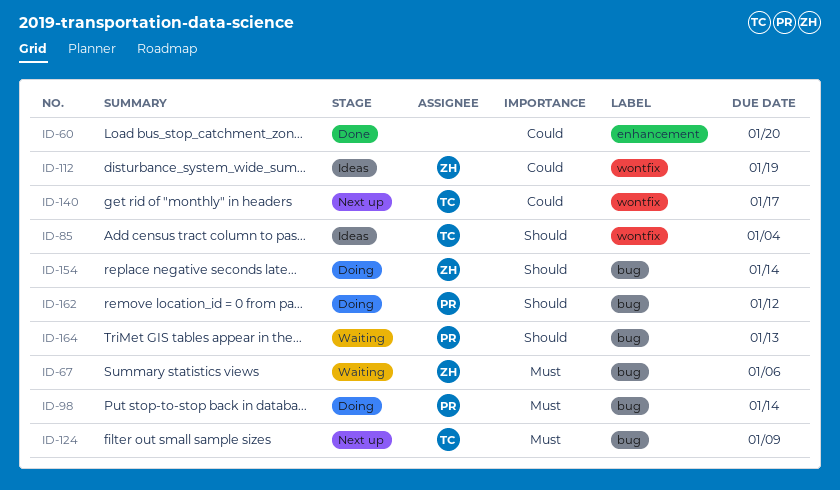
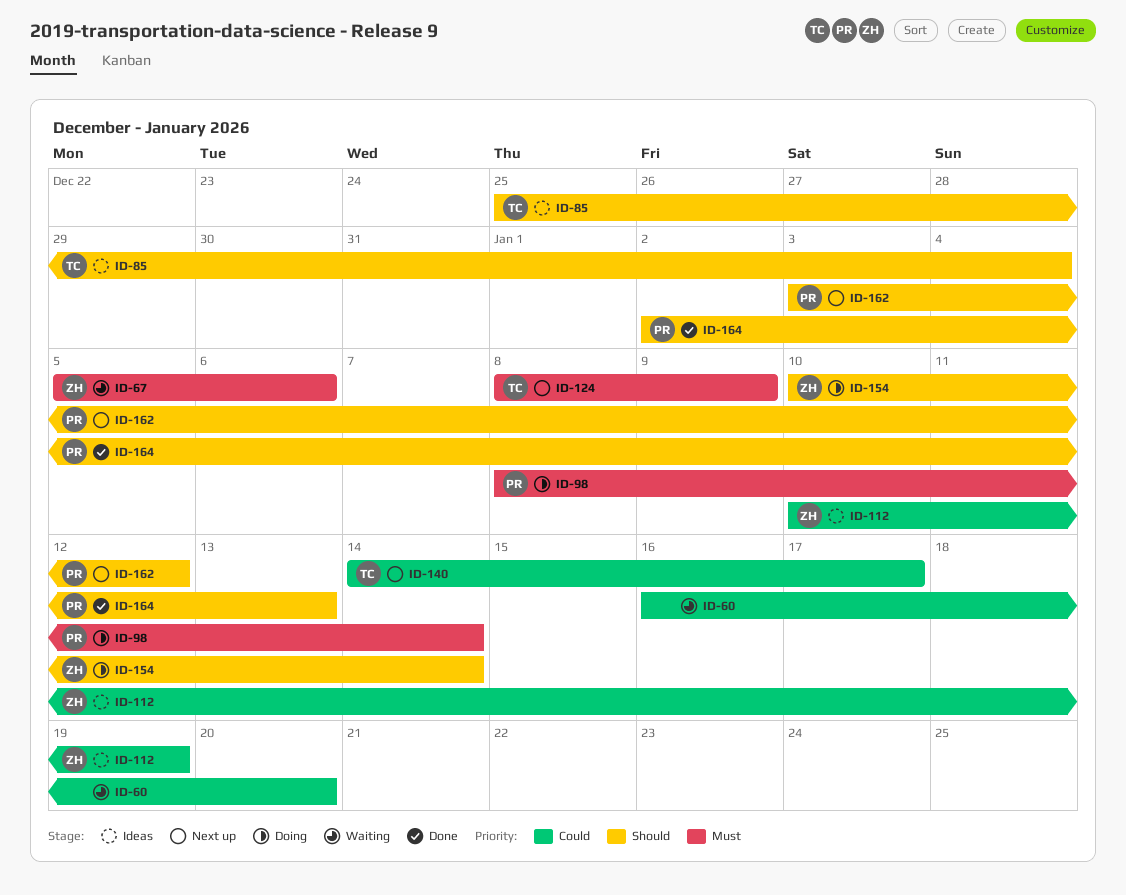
ID-60, status: Done -> Waiting
ID-162, status: Doing -> Next up
ID-164, status: Waiting -> Done

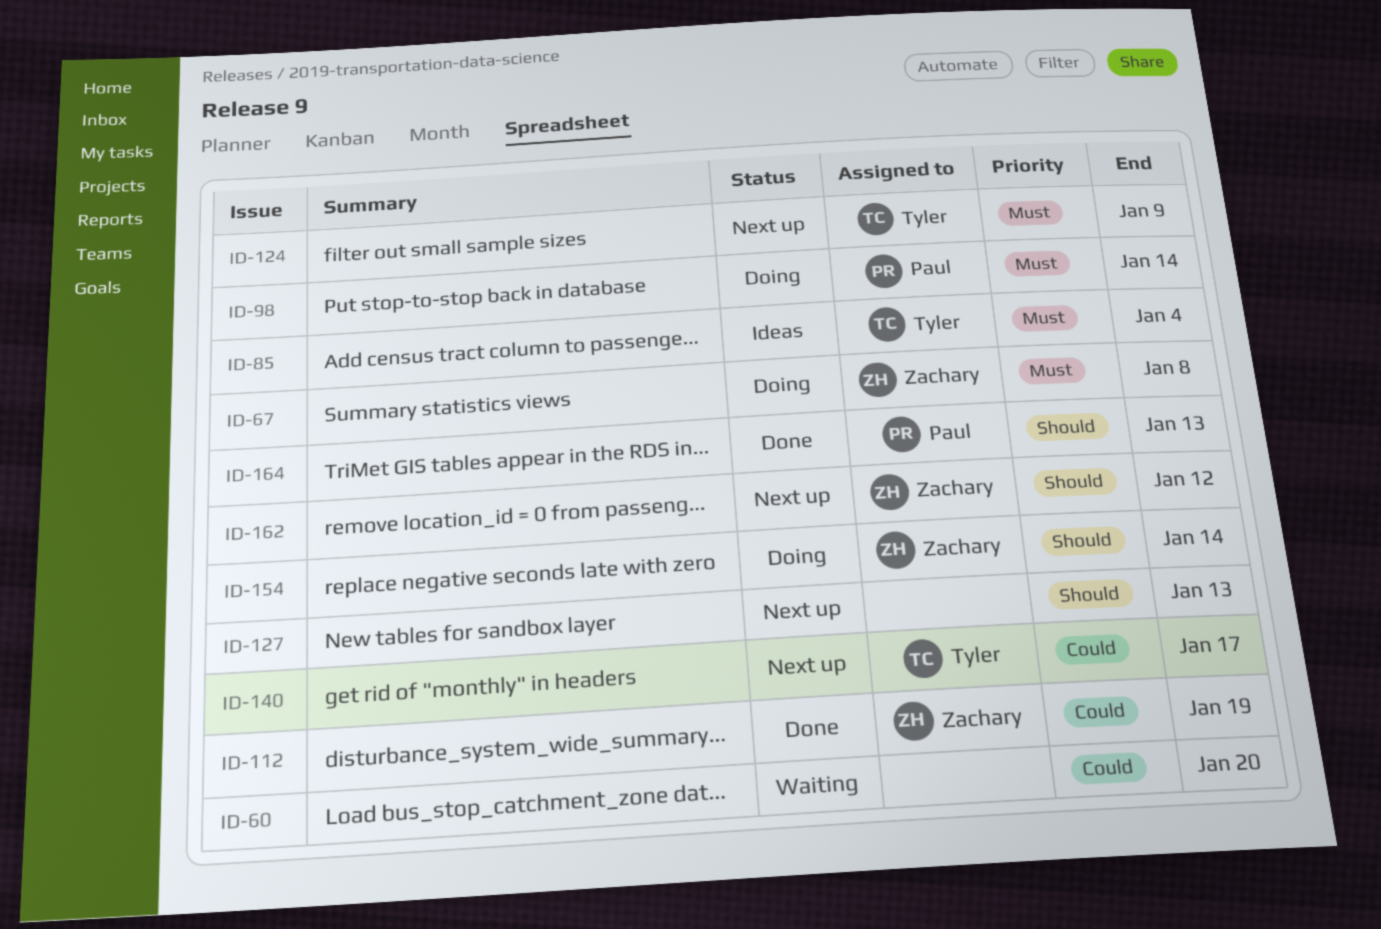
ID-67, status: Waiting -> Doing
ID-67, due: Jan 6 -> Jan 8
ID-85, priority: Should -> Must
ID-112, status: Ideas -> Done
ID-127: none -> present
ID-162, owner: Paul -> Zachary

